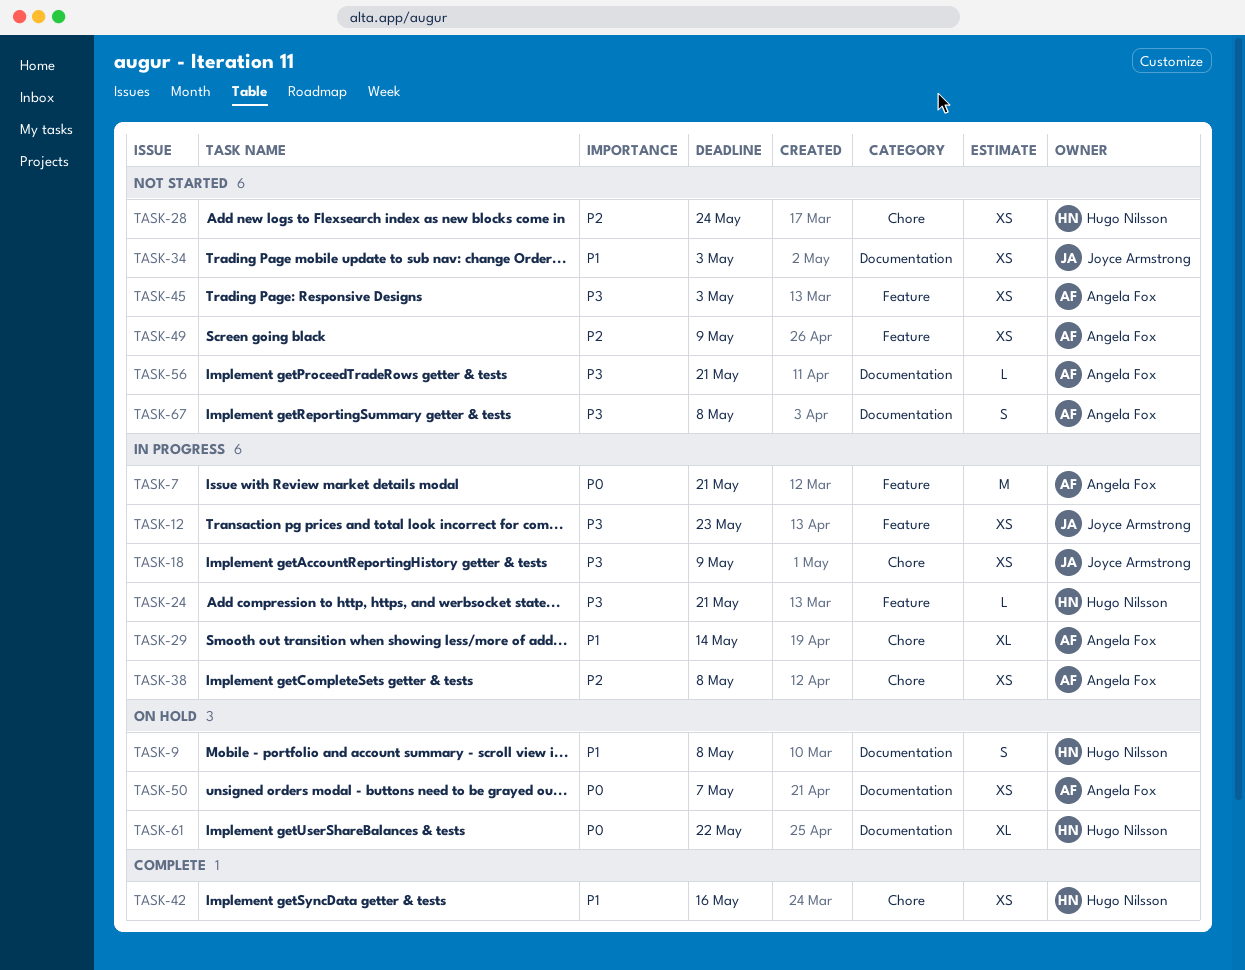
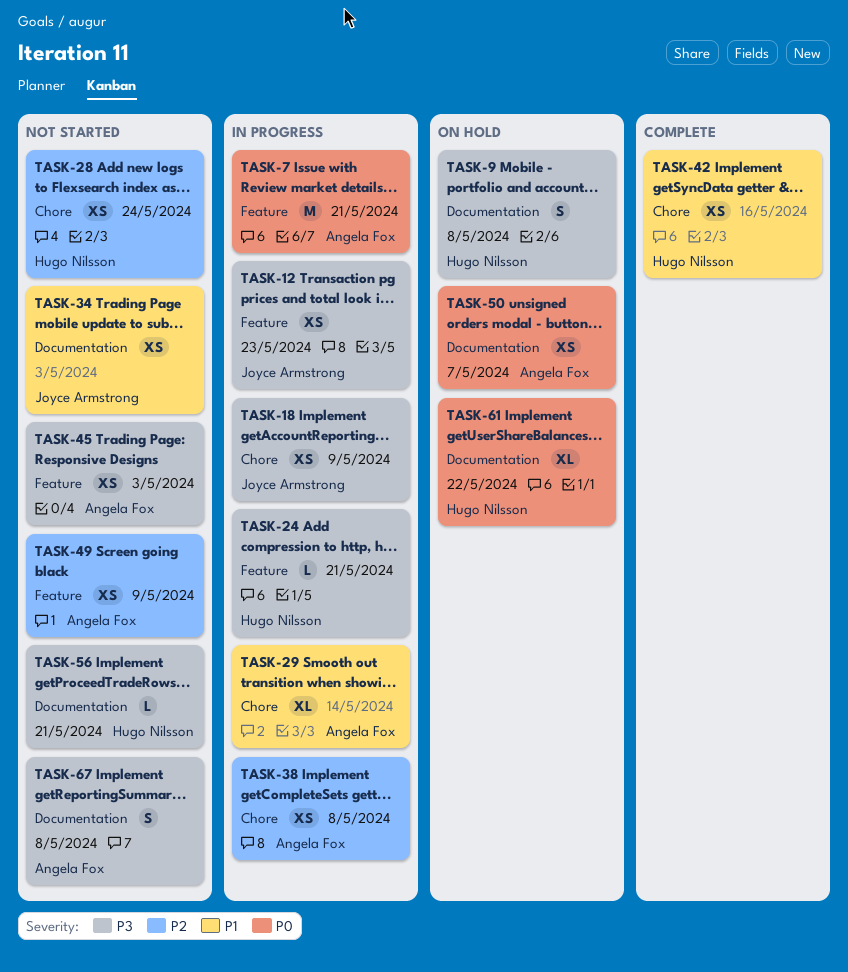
TASK-9, priority: P1 -> P3
TASK-56, owner: Angela Fox -> Hugo Nilsson

